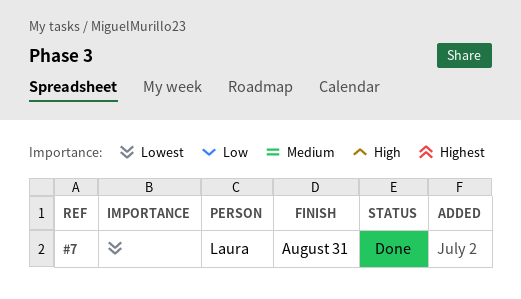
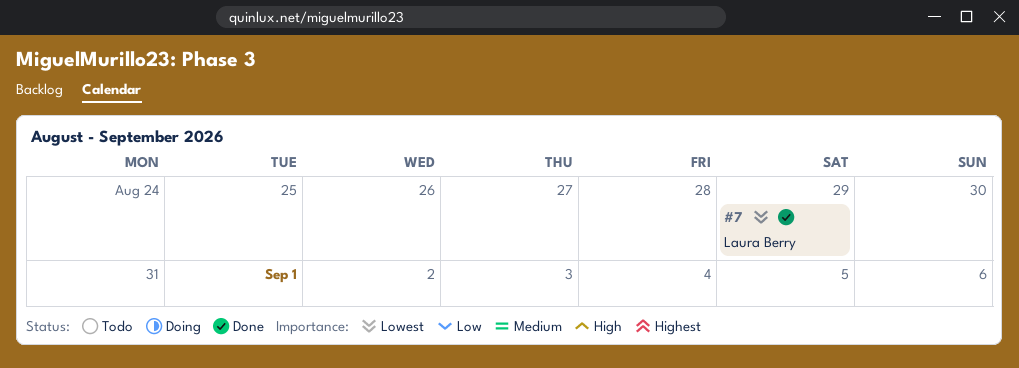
#7, due: Aug 31 -> Aug 29

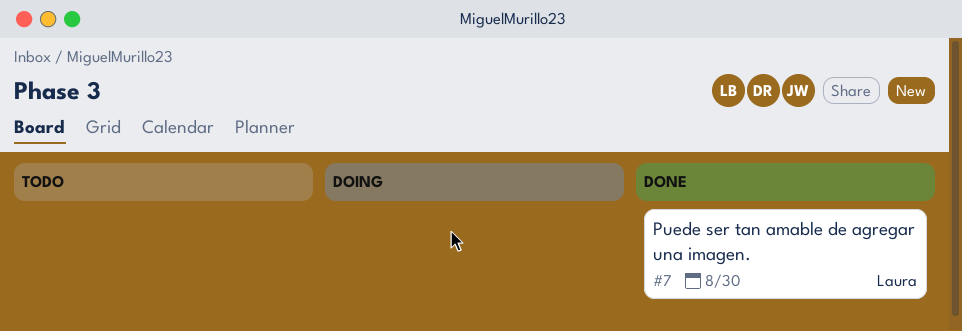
#7, due: Aug 29 -> Aug 30

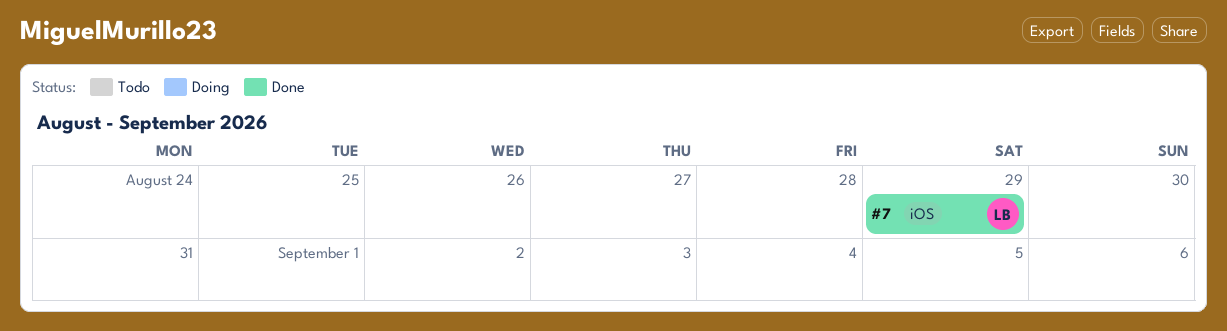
#7, due: Aug 30 -> Aug 29

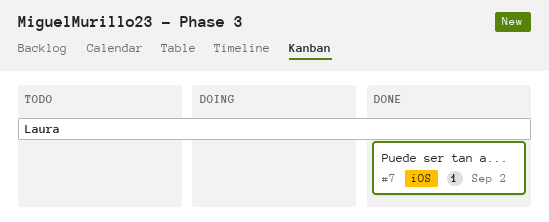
#7, due: Aug 29 -> Sep 2

